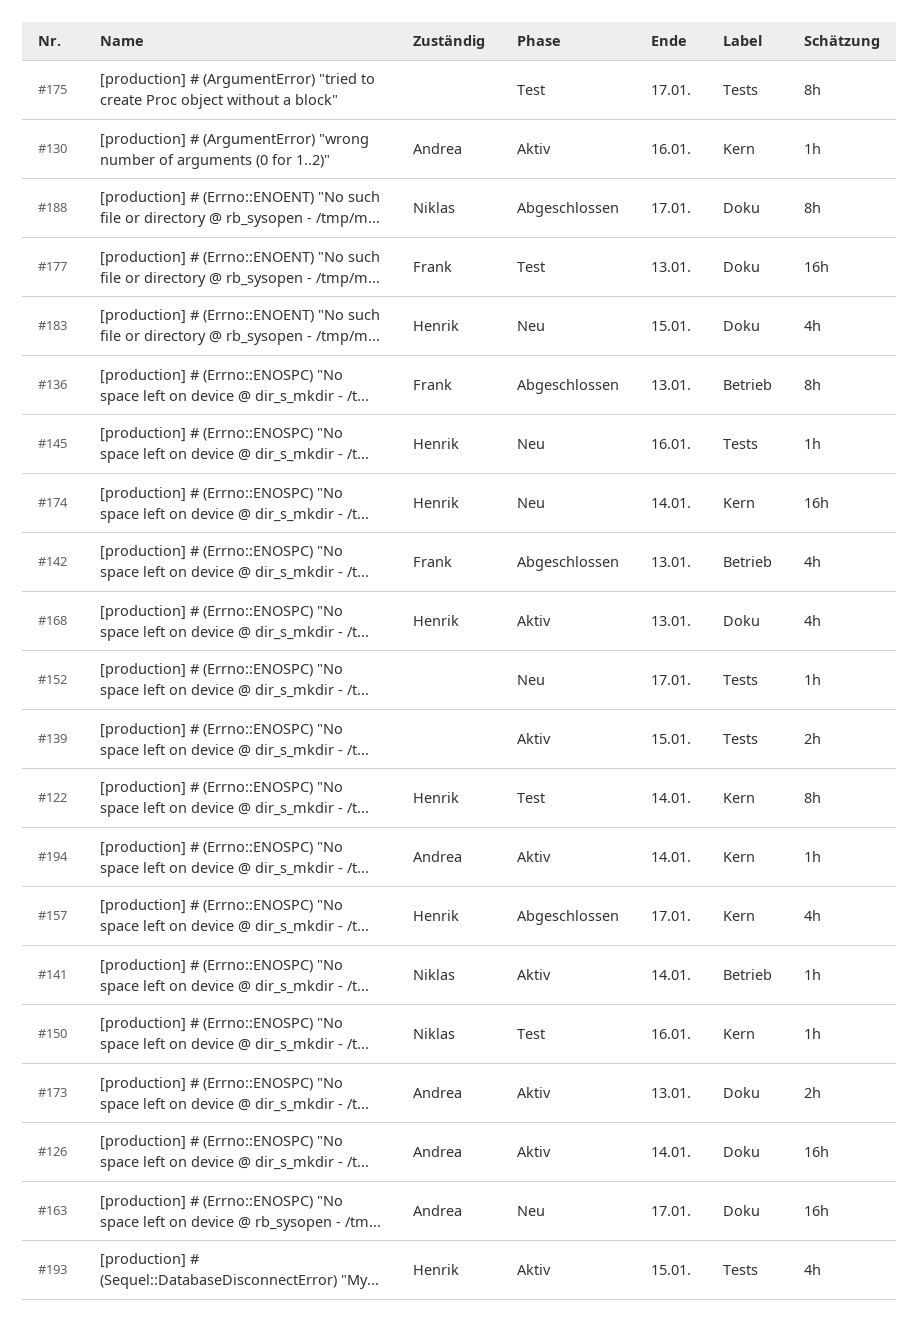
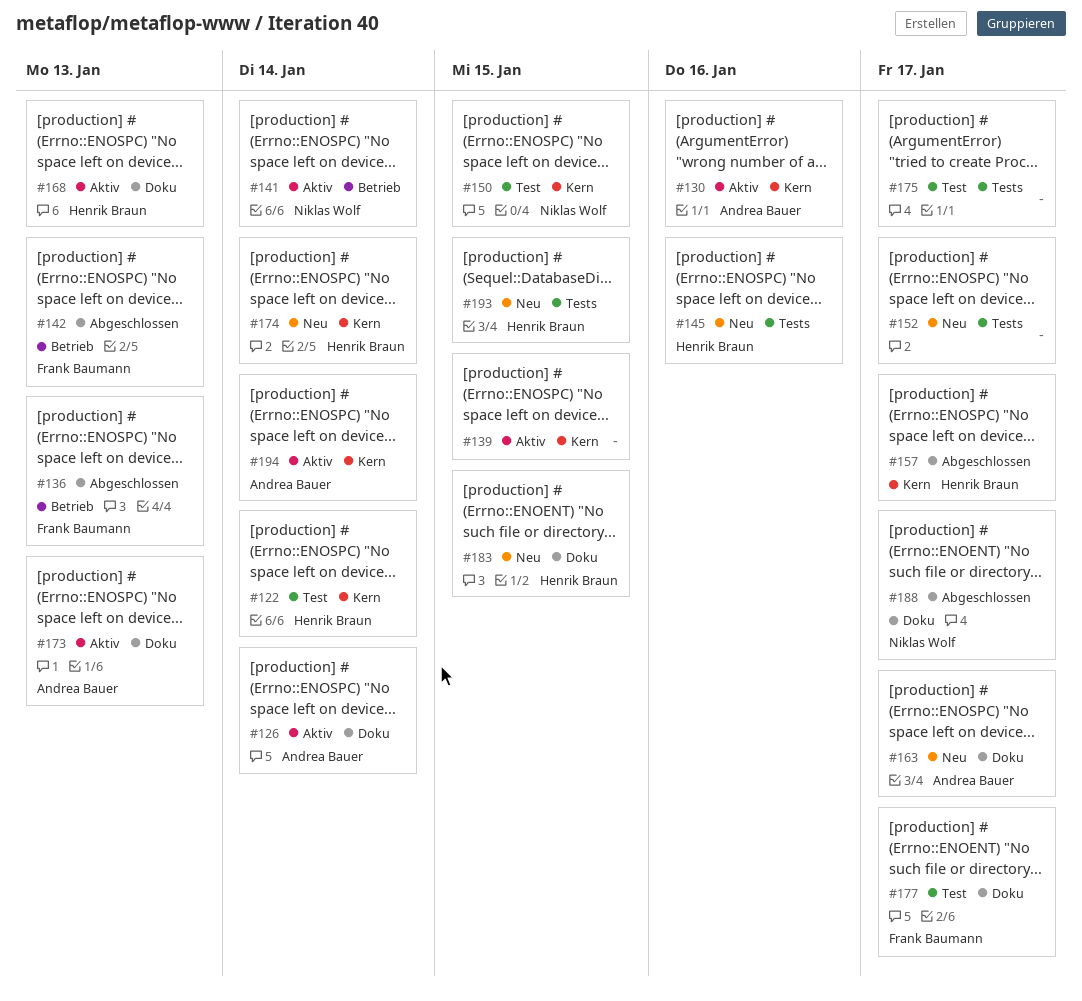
#139, label: Tests -> Kern
#150, due: Jan 16 -> Jan 15
#177, due: Jan 13 -> Jan 17
#193, status: Aktiv -> Neu

